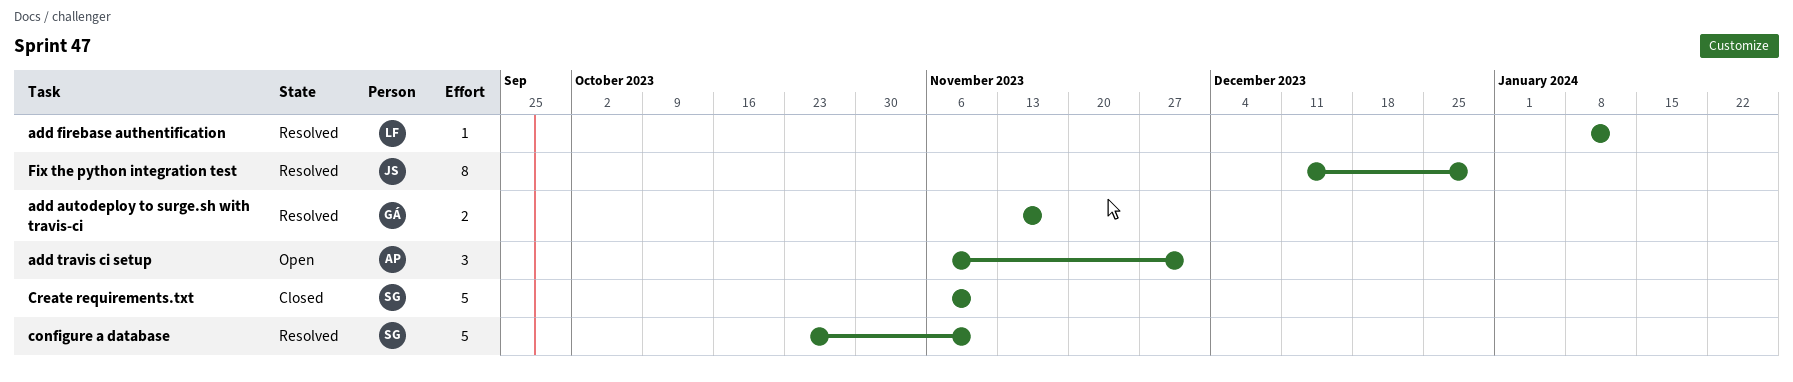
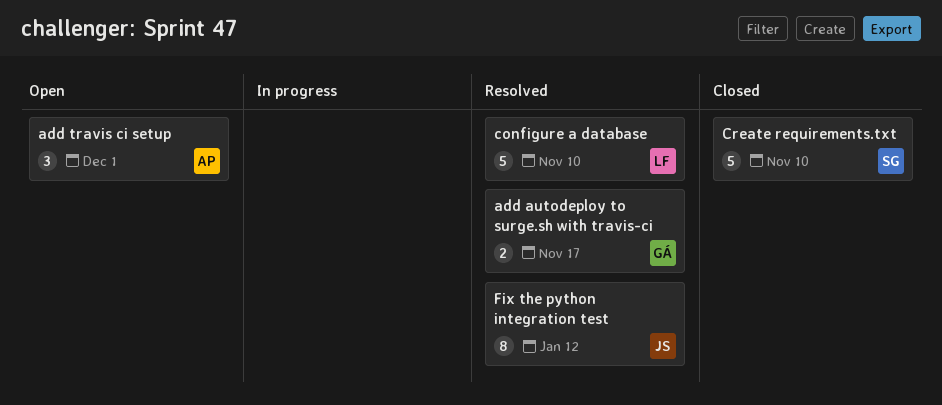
add firebase authentification: present -> none
configure a database, owner: SG -> LF
Fix the python integration test, due: Dec 29 -> Jan 12

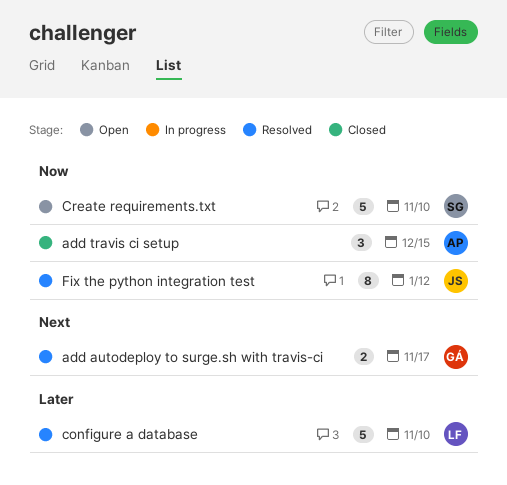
add travis ci setup, status: Open -> Closed
add travis ci setup, due: Dec 1 -> Dec 15
Create requirements.txt, status: Closed -> Open

